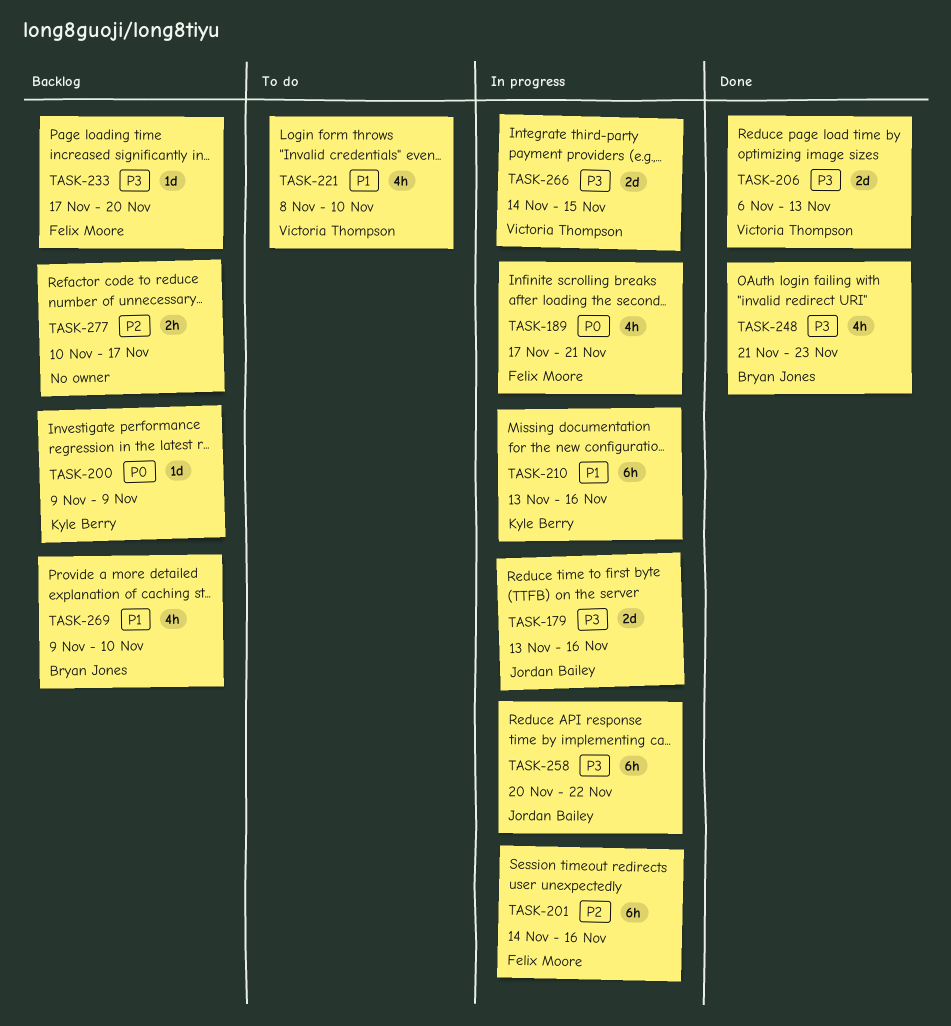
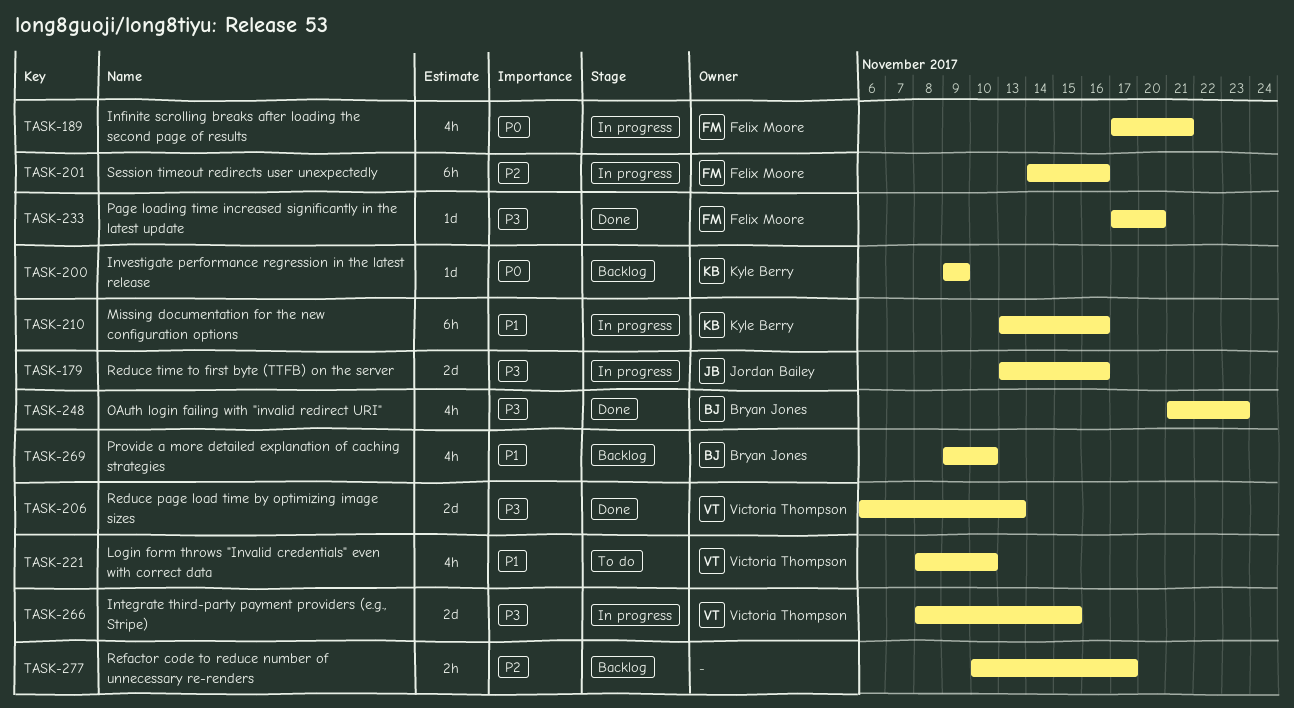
TASK-233, status: Backlog -> Done
TASK-258: present -> none
TASK-266, start: Nov 14 -> Nov 8

